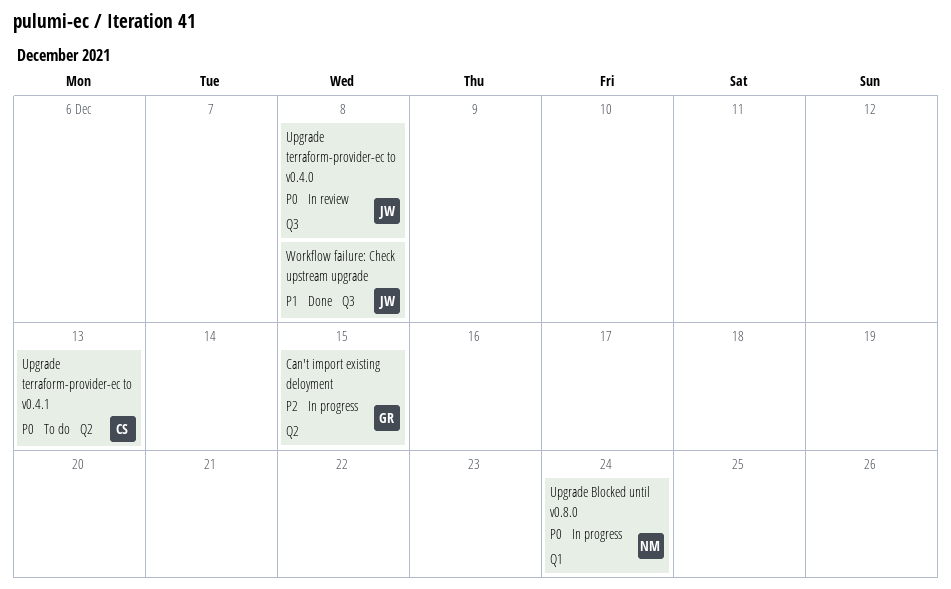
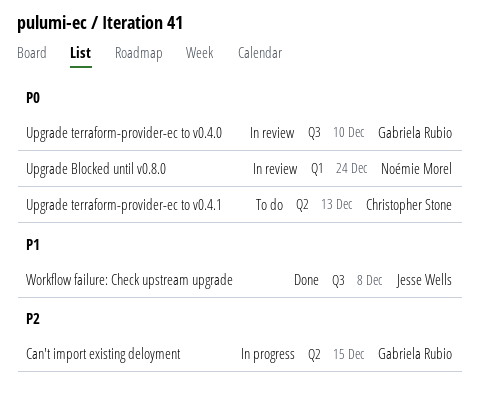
Upgrade Blocked until v0.8.0, status: In progress -> In review
Upgrade terraform-provider-ec to v0.4.0, owner: Jesse Wells -> Gabriela Rubio
Upgrade terraform-provider-ec to v0.4.0, due: Dec 8 -> Dec 10

